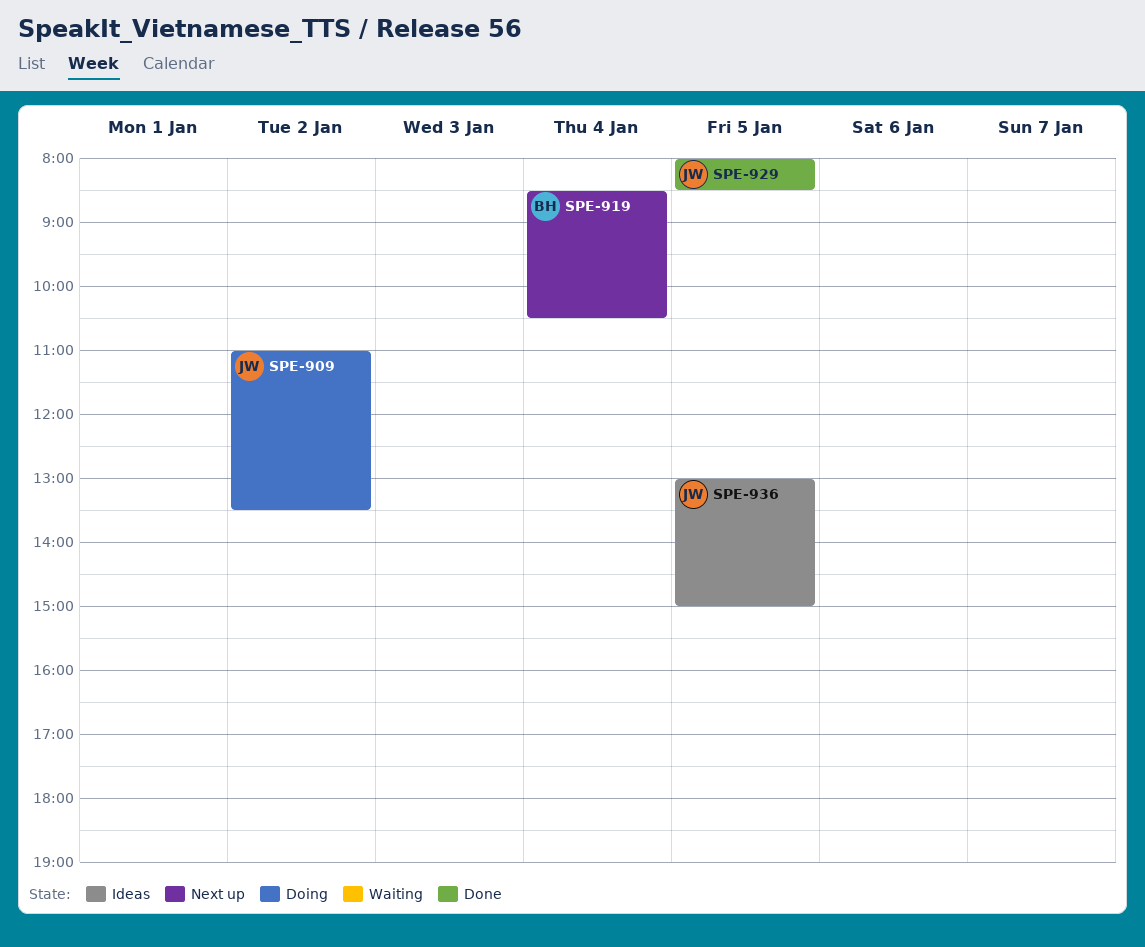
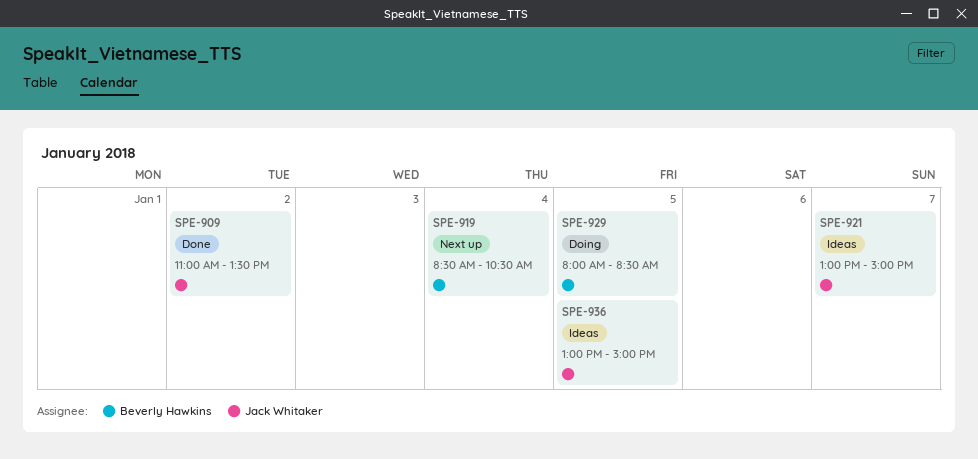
SPE-909, status: Doing -> Done
SPE-921: none -> present
SPE-929, status: Done -> Doing
SPE-929, owner: Jack Whitaker -> Beverly Hawkins

